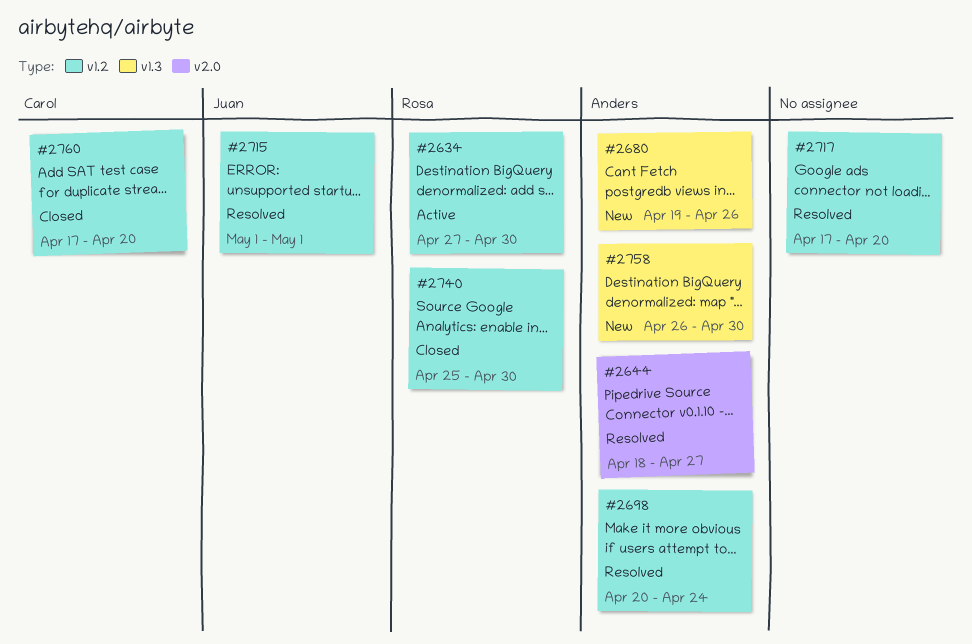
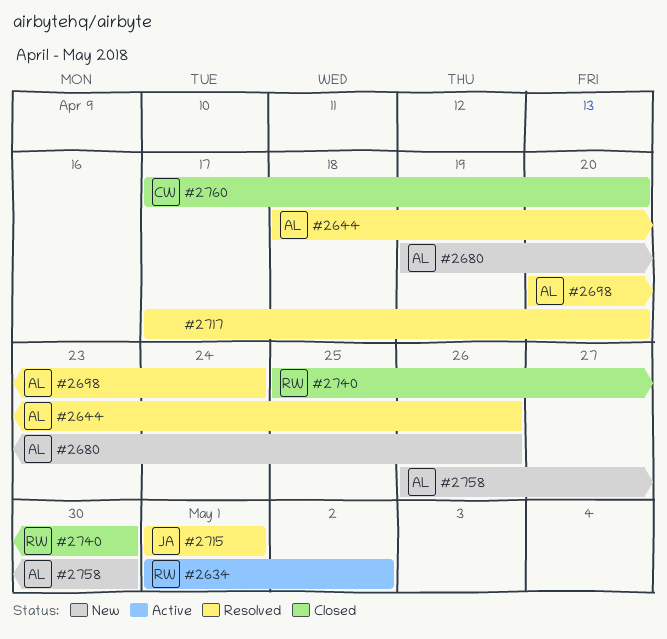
#2634, start: Apr 27 -> May 1
#2634, due: Apr 30 -> May 2
#2644, due: Apr 27 -> Apr 26

